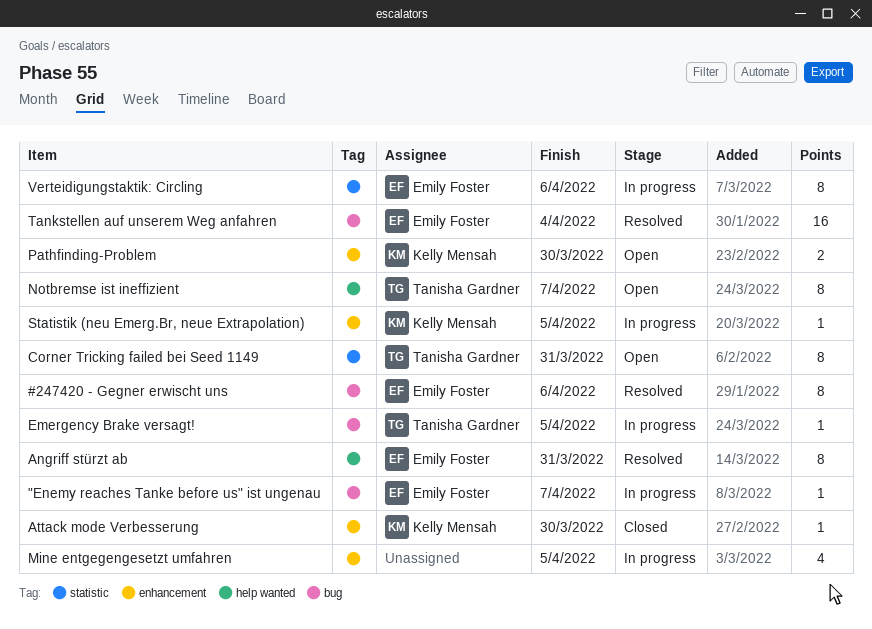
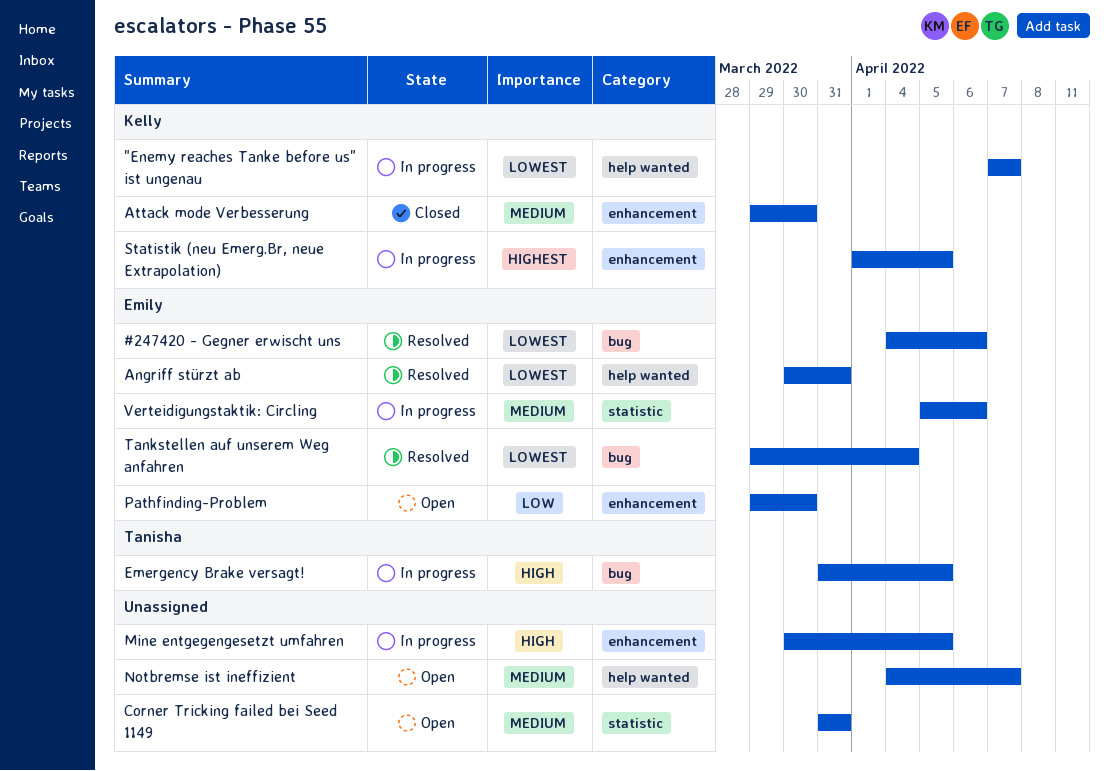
"Enemy reaches Tanke before us" ist ungenau, owner: Emily Foster -> Kelly Mensah
"Enemy reaches Tanke before us" ist ungenau, label: bug -> help wanted
Corner Tricking failed bei Seed 1149, owner: Tanisha Gardner -> none
Notbremse ist ineffizient, owner: Tanisha Gardner -> none
Pathfinding-Problem, owner: Kelly Mensah -> Emily Foster

